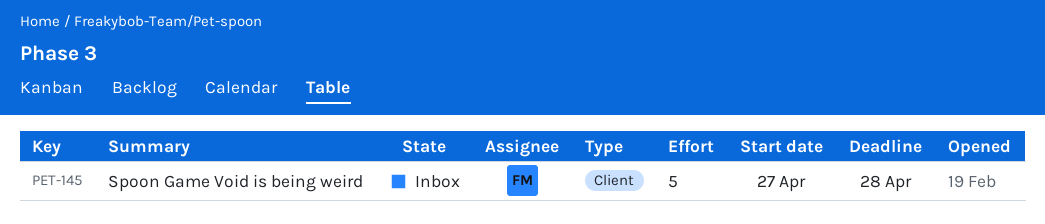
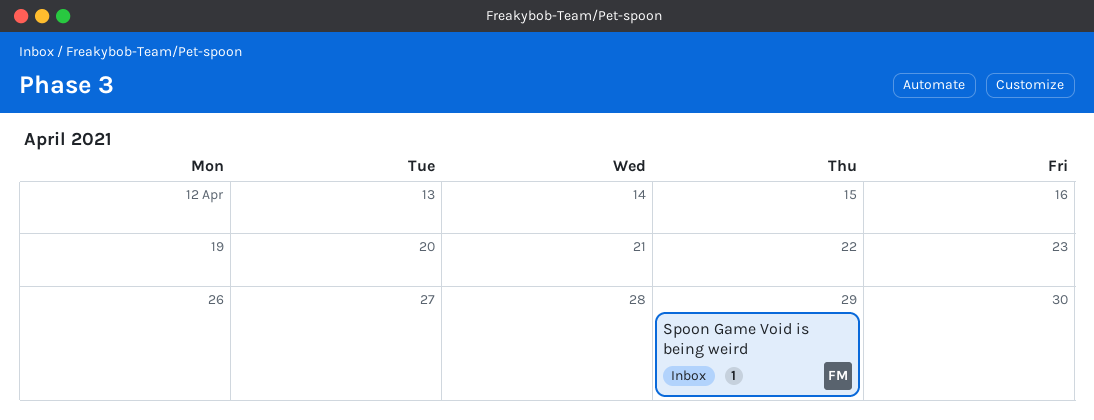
Spoon Game Void is being weird, estimate: 5 -> 1
Spoon Game Void is being weird, due: Apr 28 -> Apr 29

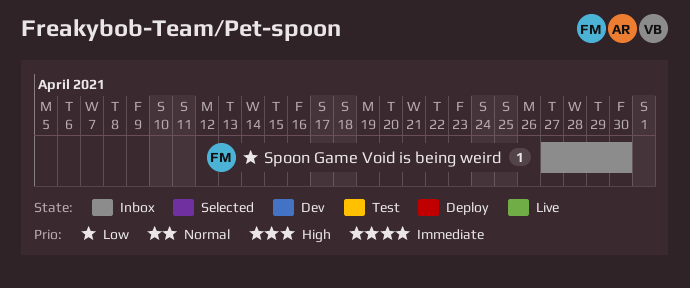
Spoon Game Void is being weird, due: Apr 29 -> Apr 30

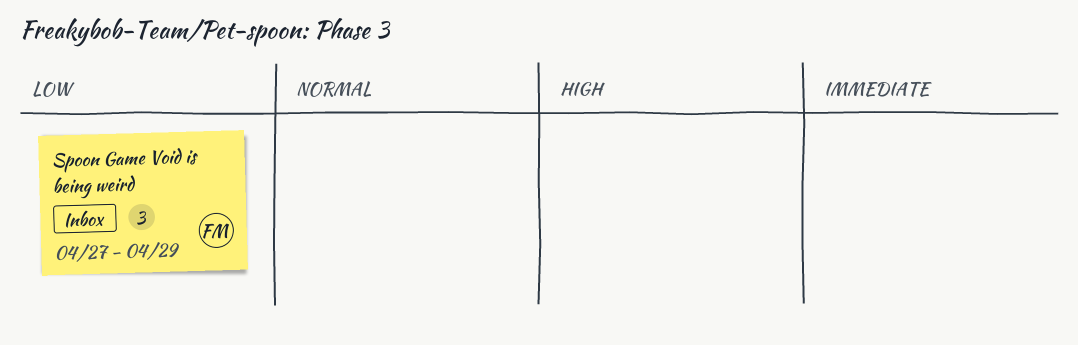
Spoon Game Void is being weird, estimate: 1 -> 3
Spoon Game Void is being weird, due: Apr 30 -> Apr 29

